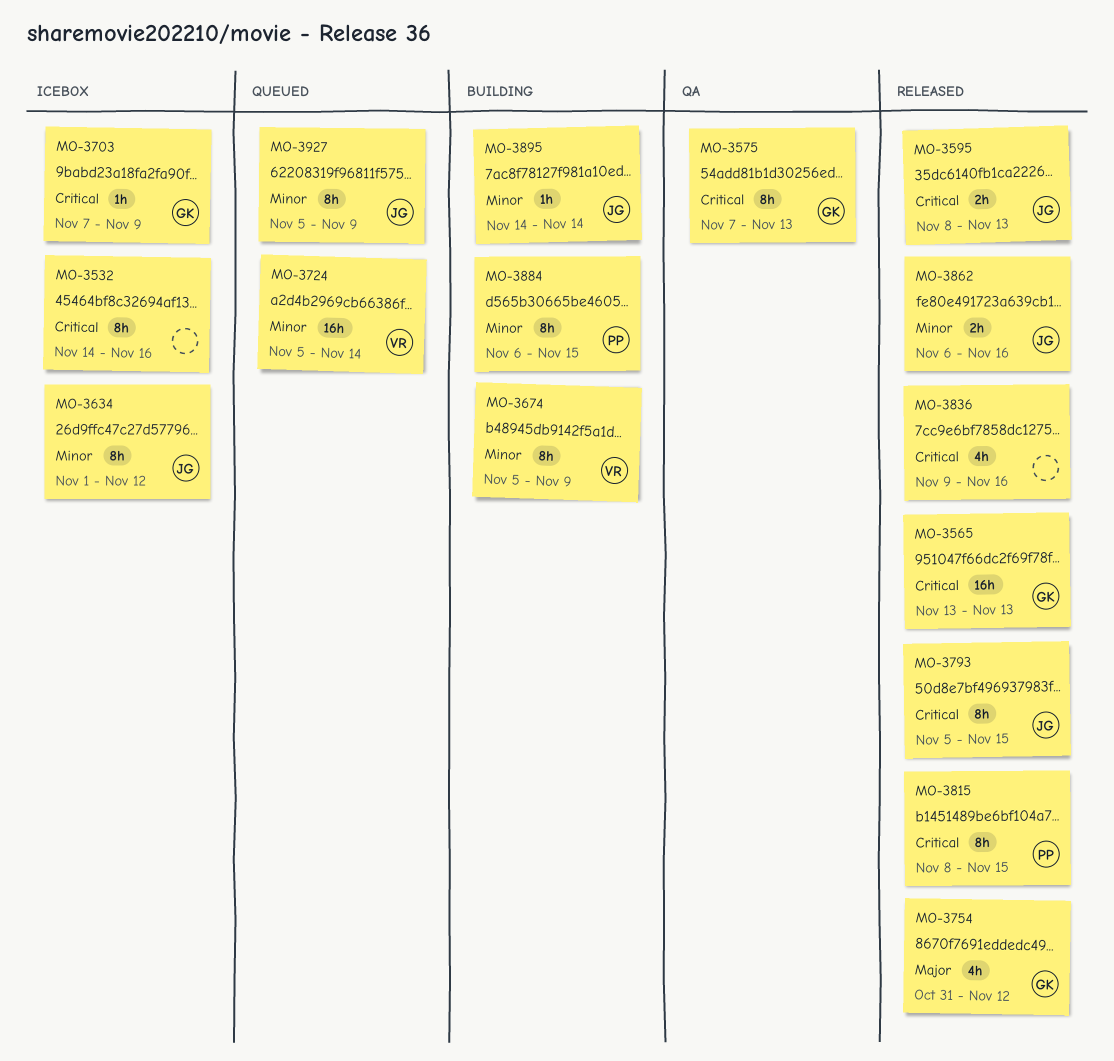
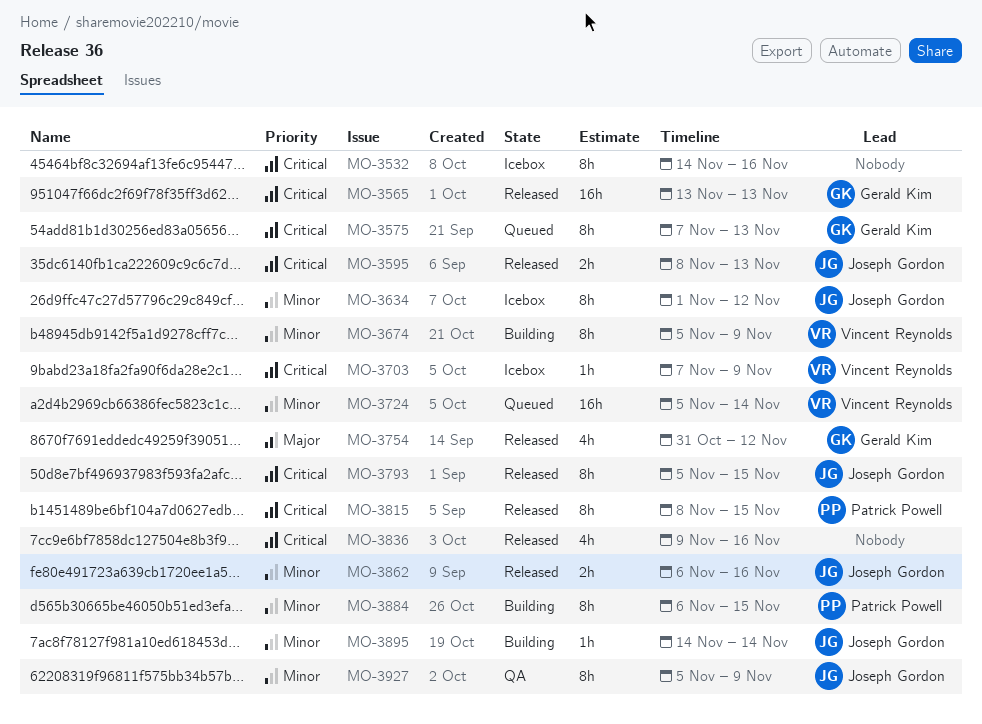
MO-3575, status: QA -> Queued
MO-3703, owner: Gerald Kim -> Vincent Reynolds
MO-3927, status: Queued -> QA

